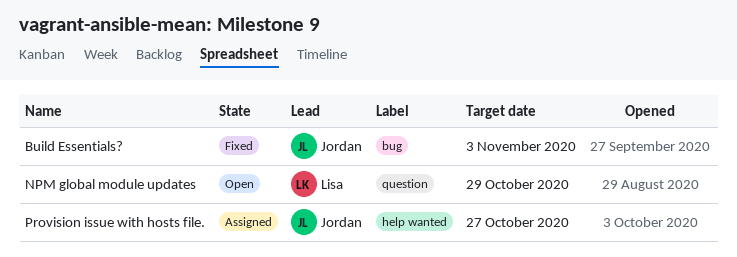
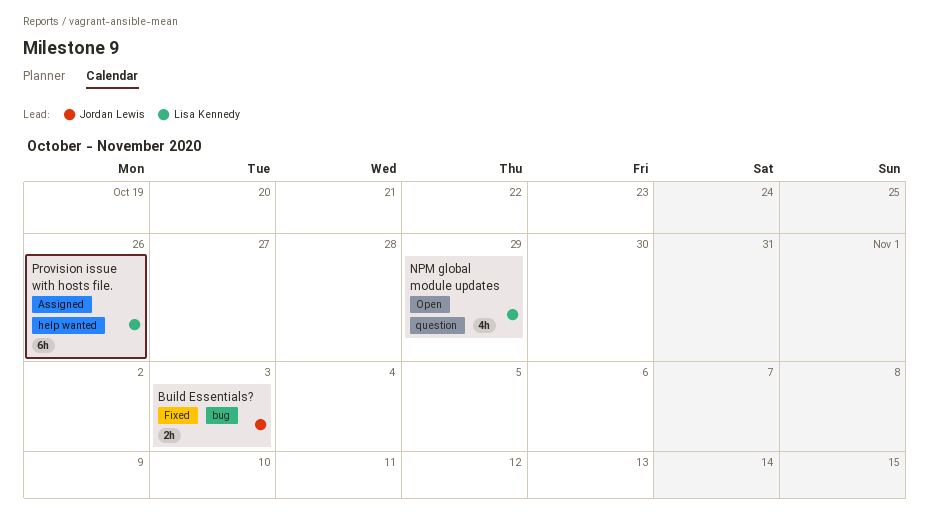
Provision issue with hosts file., owner: Jordan Lewis -> Lisa Kennedy
Provision issue with hosts file., due: Oct 27 -> Oct 26

